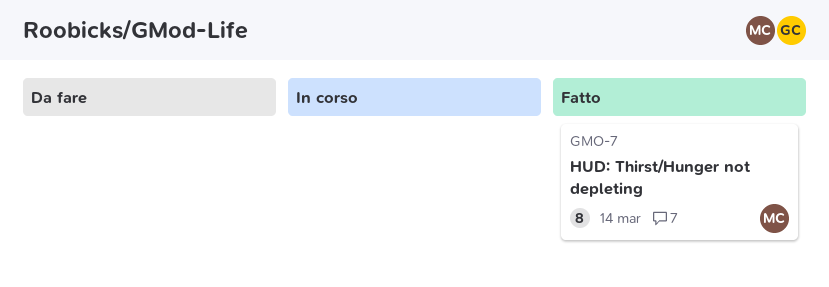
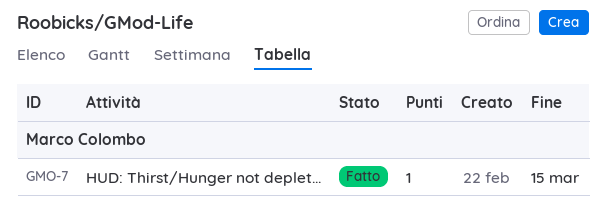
GMO-7, estimate: 8 -> 1
GMO-7, due: Mar 14 -> Mar 15

